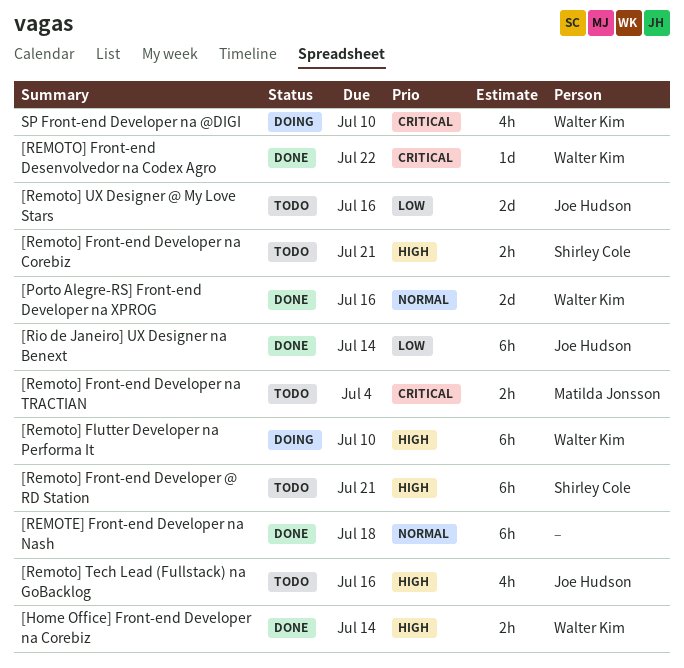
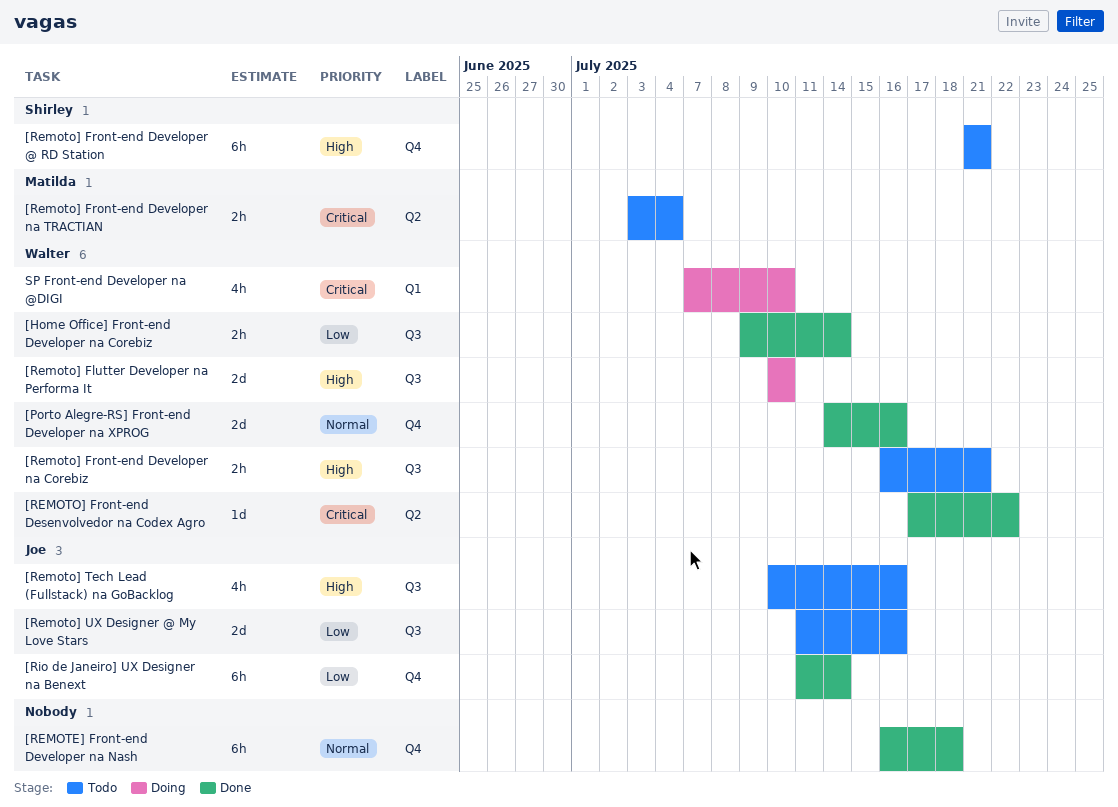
[Home Office] Front-end Developer na Corebiz, priority: High -> Low
[Remoto] Flutter Developer na Performa It, estimate: 6h -> 2d
[Remoto] Front-end Developer na Corebiz, owner: Shirley Cole -> Walter Kim

